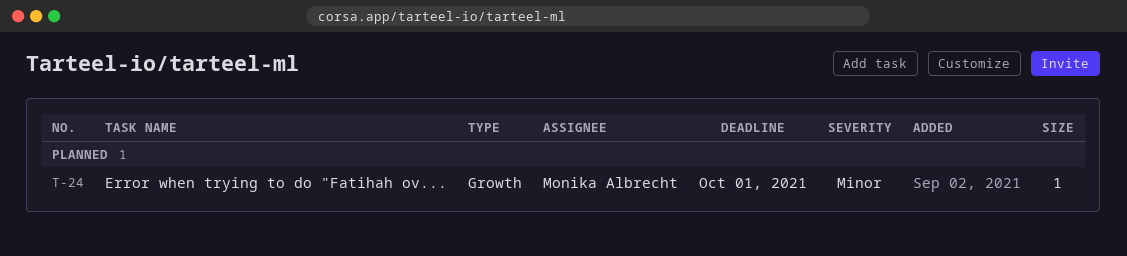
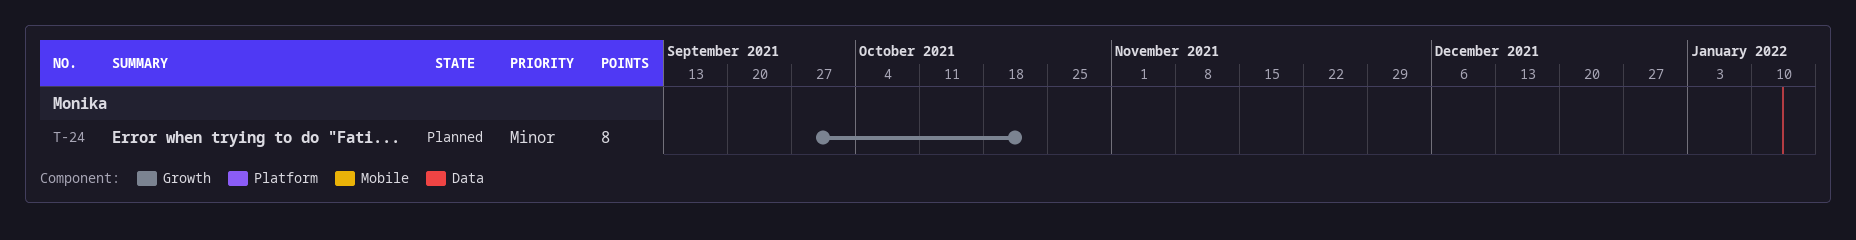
T-24, estimate: 1 -> 8
T-24, due: Oct 1 -> Oct 22

